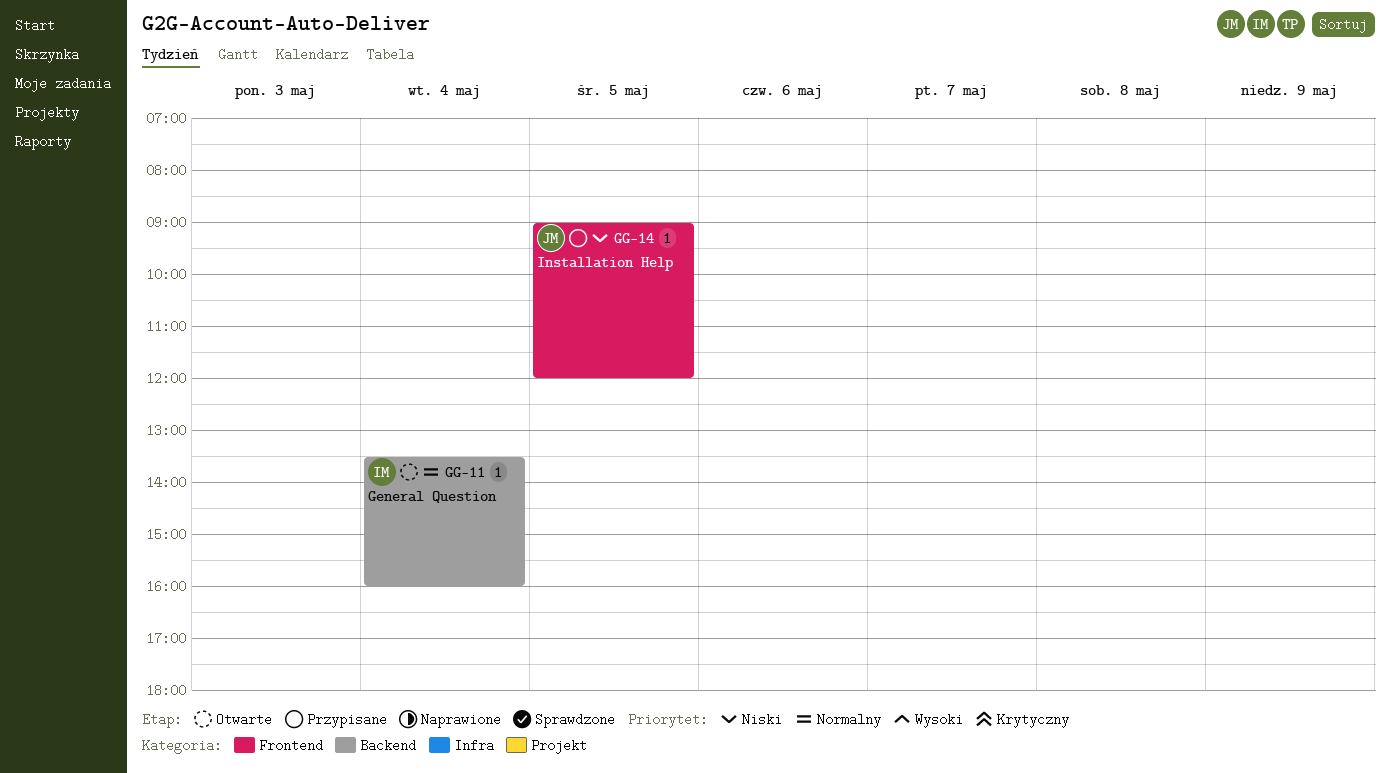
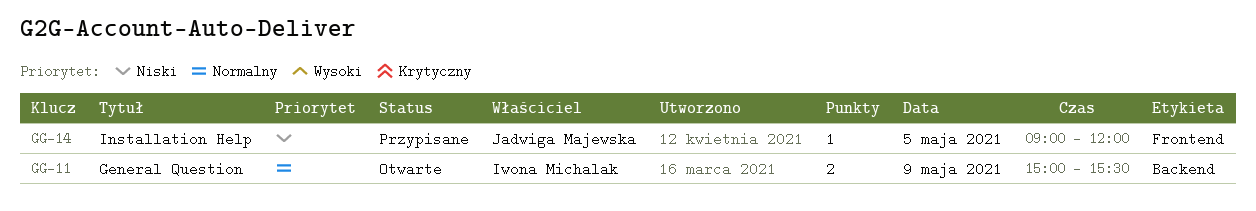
GG-11, estimate: 1 -> 2
GG-11, day: May 4 -> May 9
GG-11, begins: 13:30 -> 15:00
GG-11, ends: 16:00 -> 15:30

